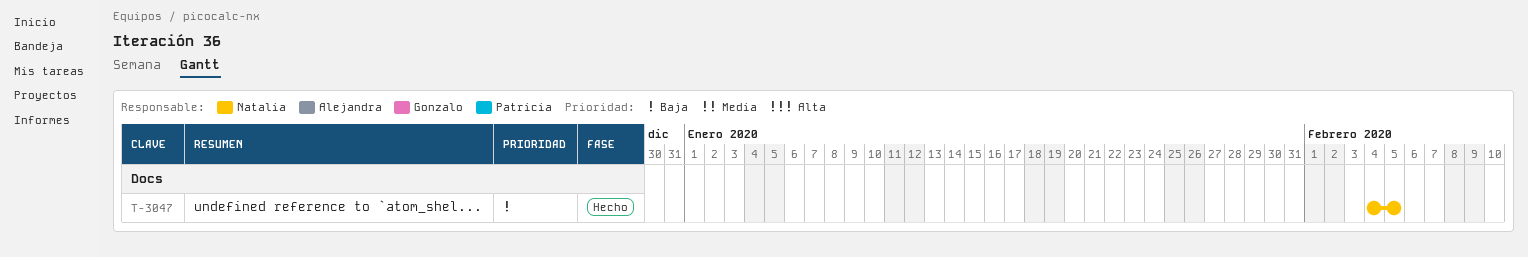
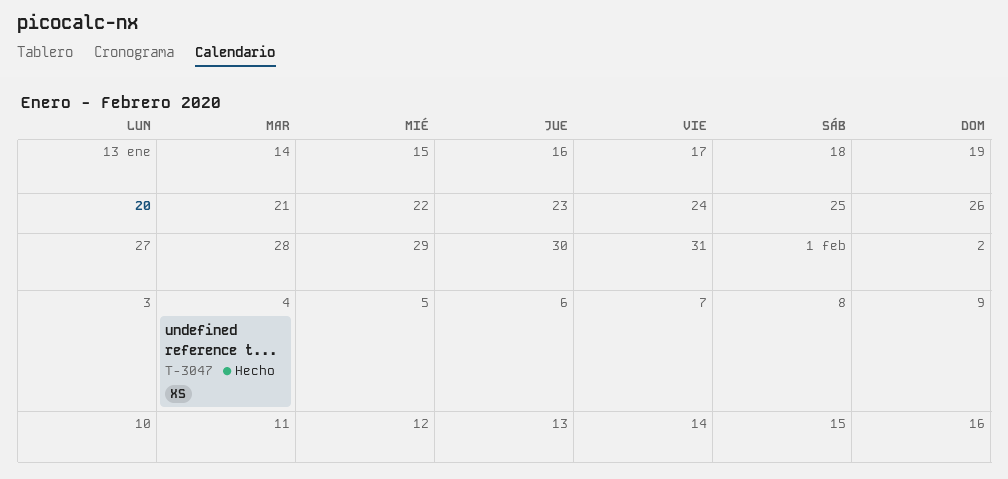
T-3047, due: Feb 5 -> Feb 4

